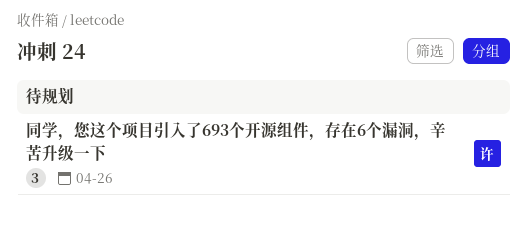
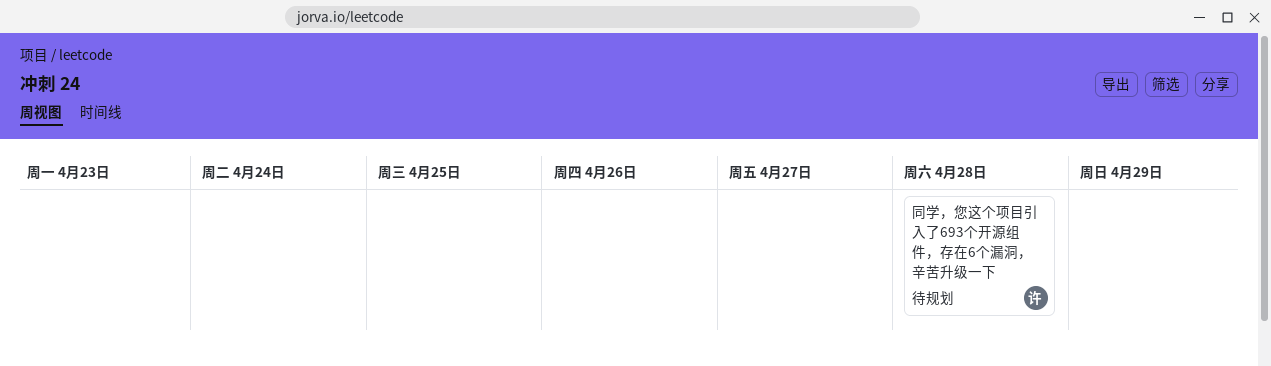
同学，您这个项目引入了693个开源组件，存在6个漏洞，辛苦升级一下, due: Apr 26 -> Apr 28

